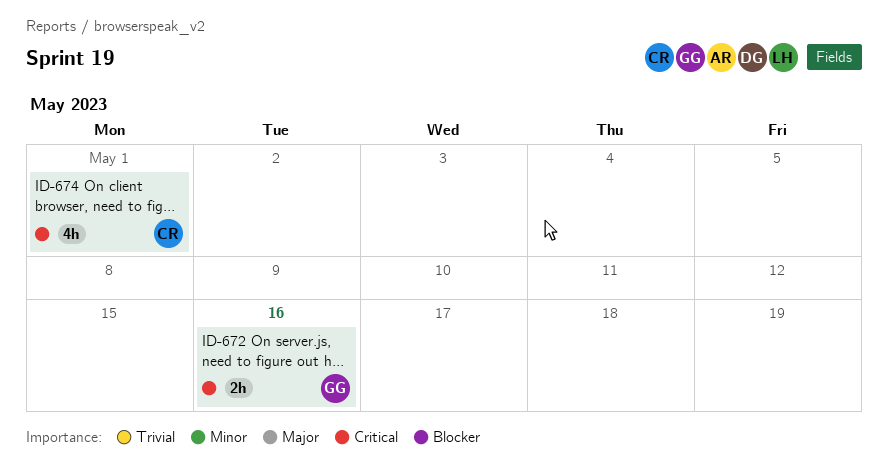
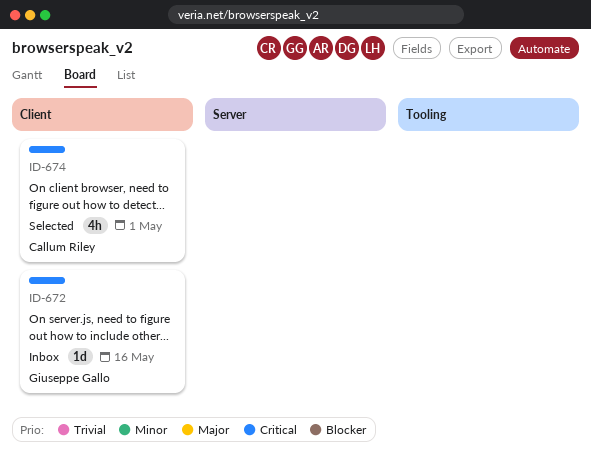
ID-672, estimate: 2h -> 1d

